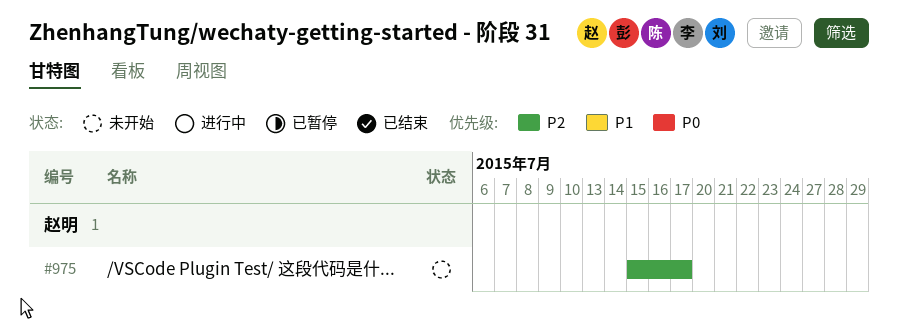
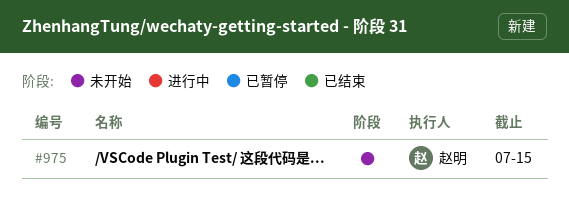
#975, due: Jul 17 -> Jul 15

